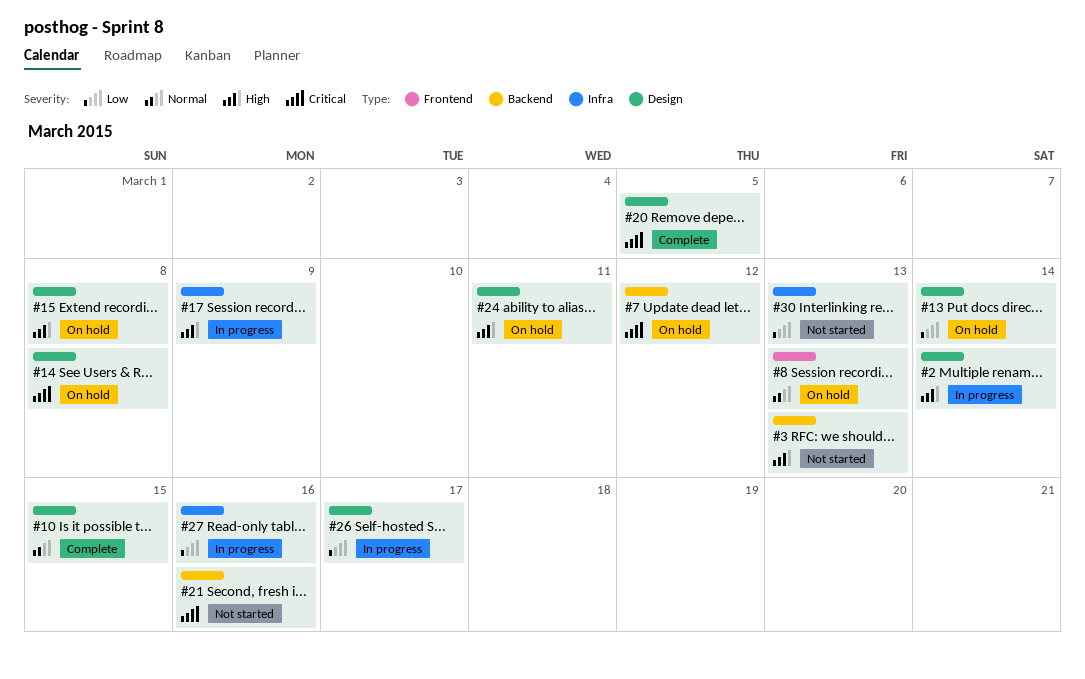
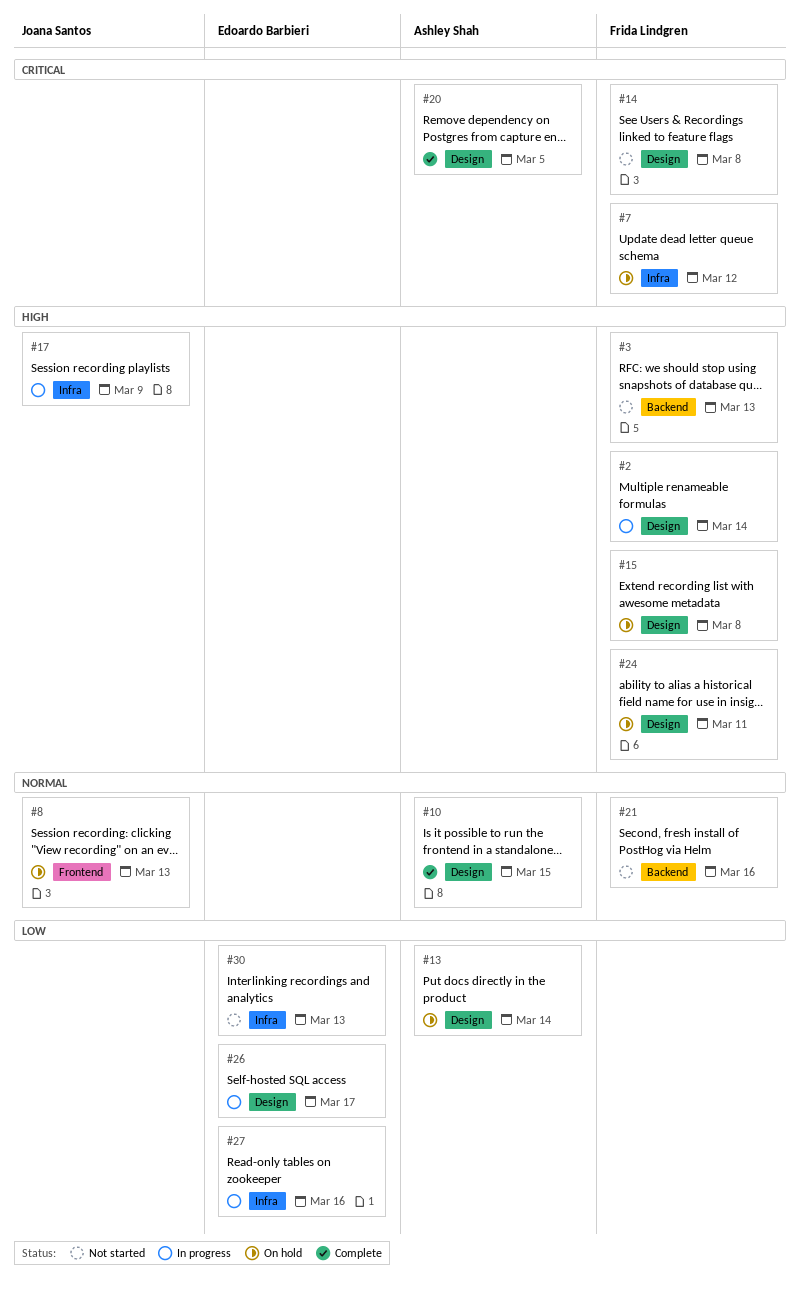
#7, label: Backend -> Infra
#14, status: On hold -> Not started
#21, priority: Critical -> Normal

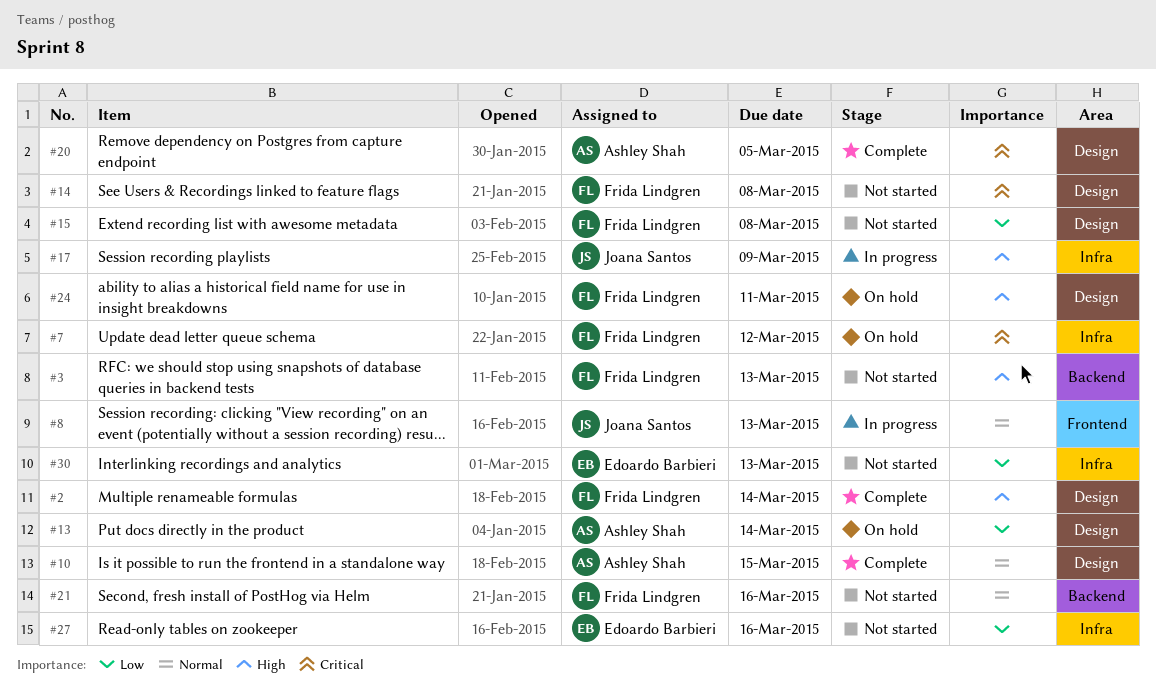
#2, status: In progress -> Complete
#8, status: On hold -> In progress
#15, status: On hold -> Not started
#15, priority: High -> Low
#26: present -> none
#27, status: In progress -> Not started

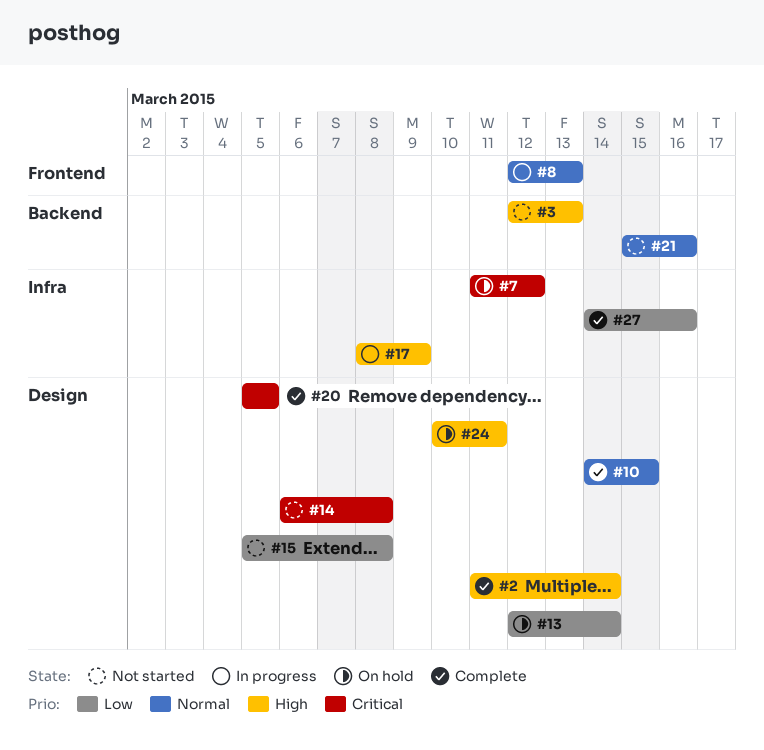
#27, status: Not started -> Complete
#30: present -> none

